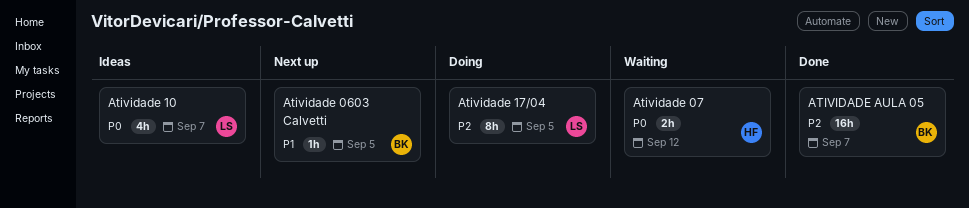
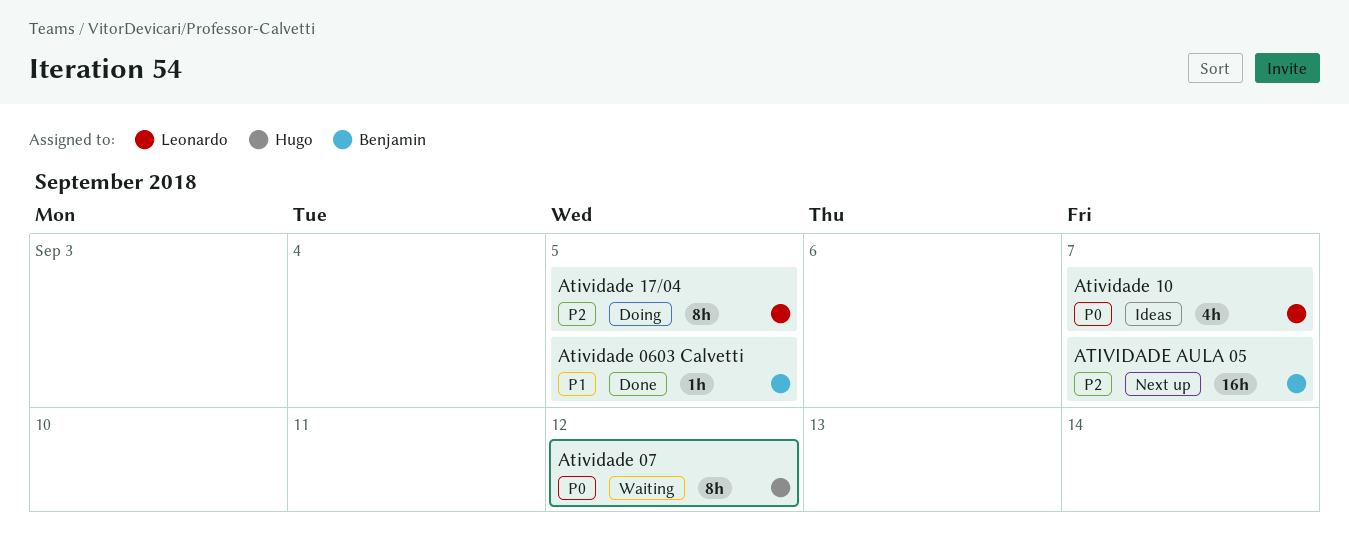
Atividade 0603 Calvetti, status: Next up -> Done
Atividade 07, estimate: 2h -> 8h
ATIVIDADE AULA 05, status: Done -> Next up

